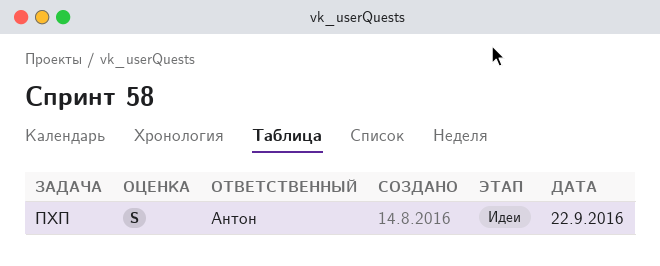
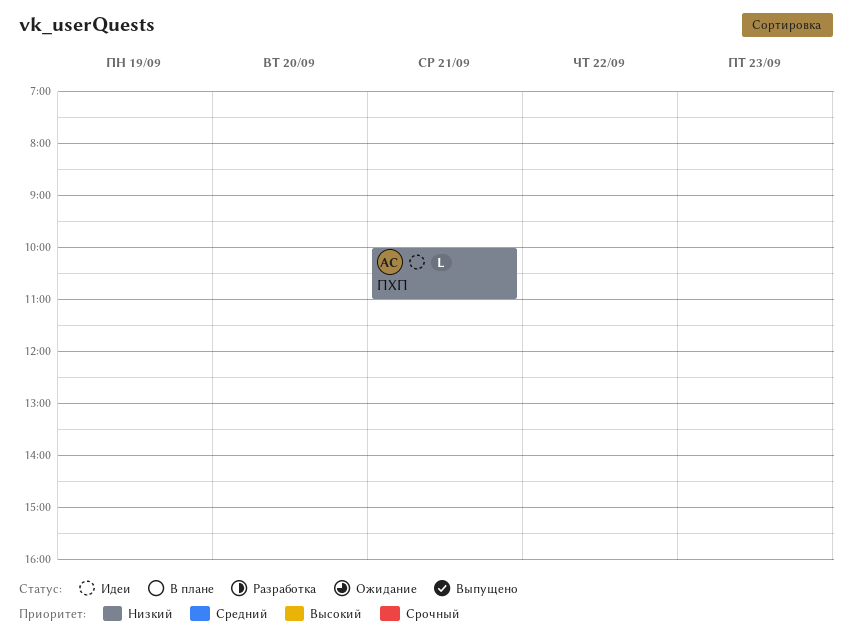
ПХП, estimate: S -> L
ПХП, day: Sep 22 -> Sep 21

